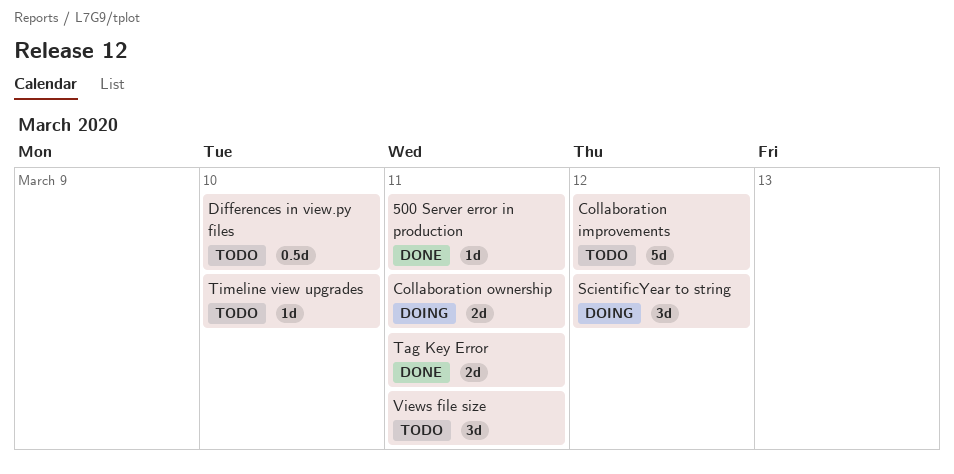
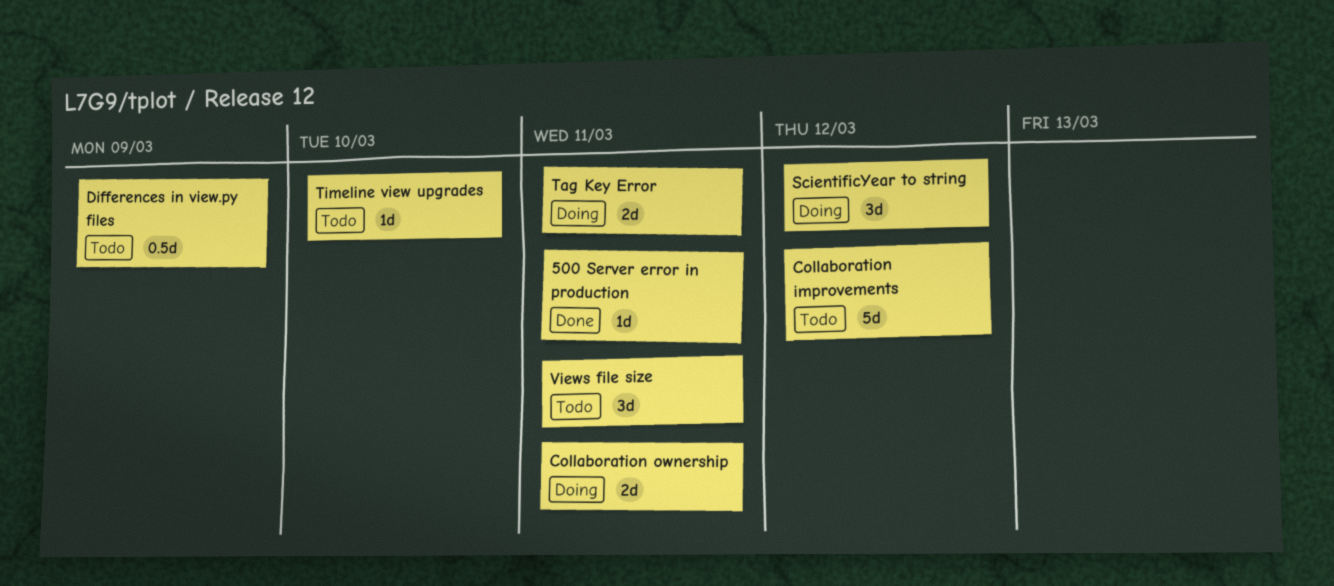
Differences in view.py files, due: Mar 10 -> Mar 9
Tag Key Error, status: Done -> Doing

